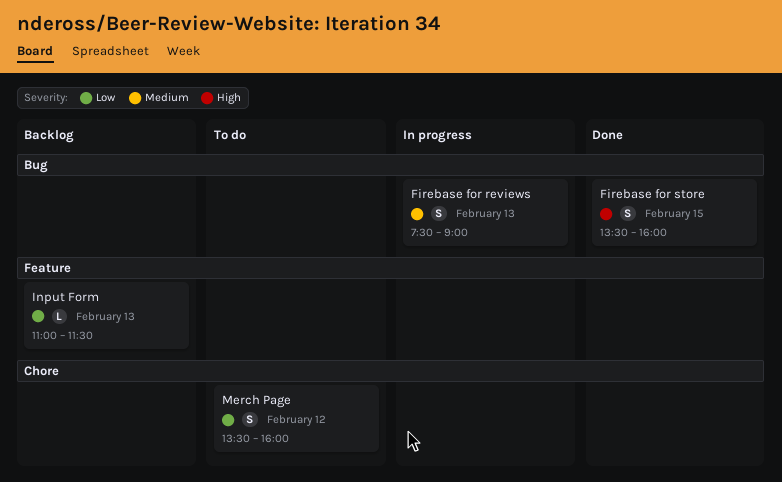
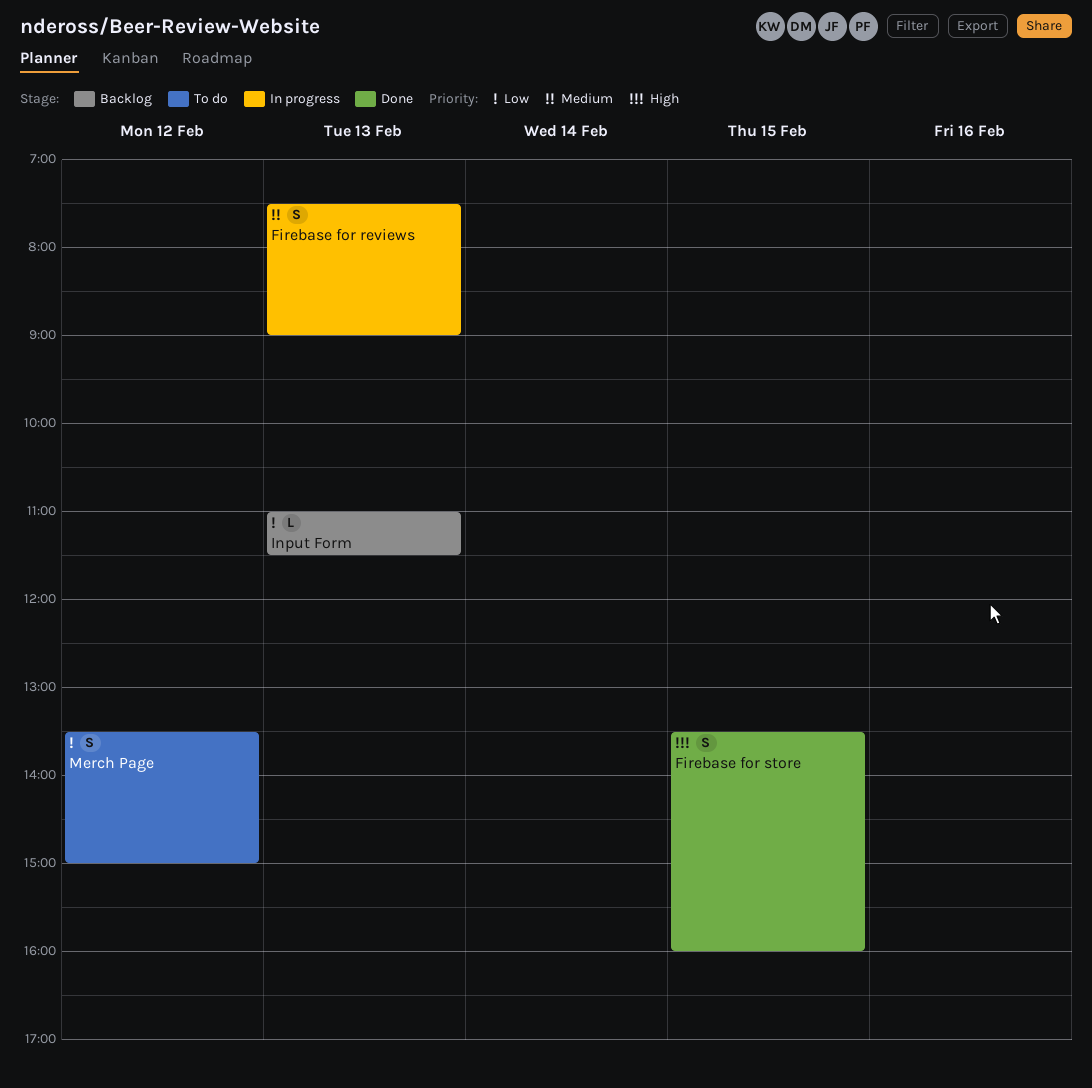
Merch Page, ends: 16:00 -> 15:00

